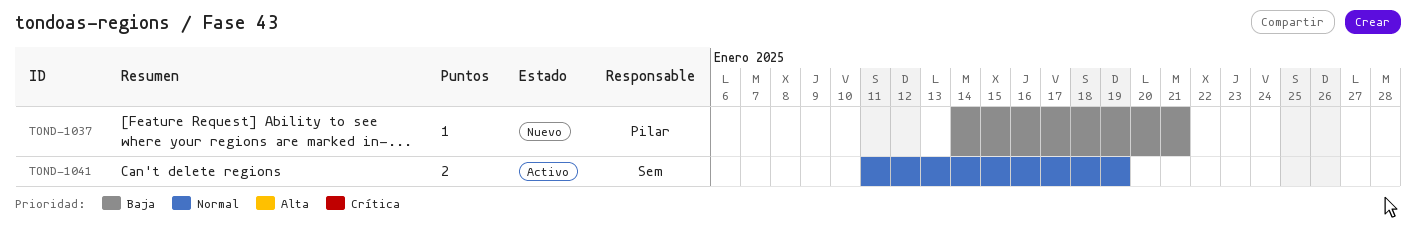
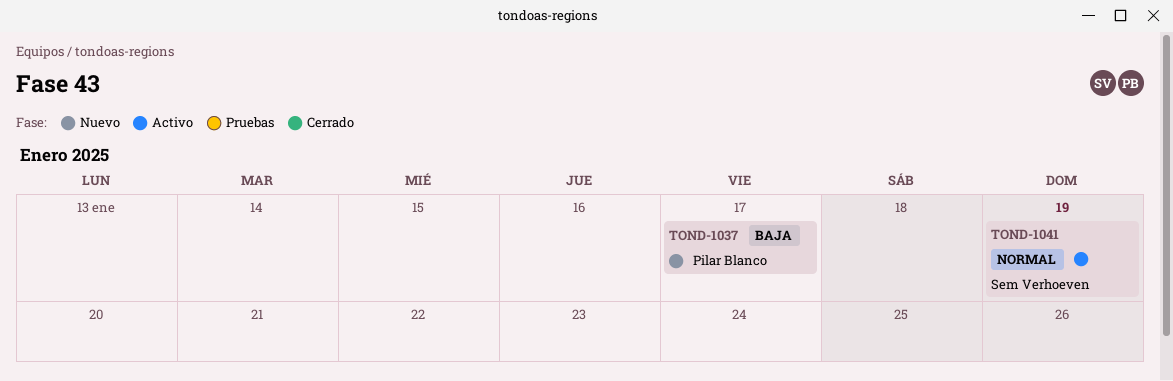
TOND-1037, due: Jan 21 -> Jan 17

